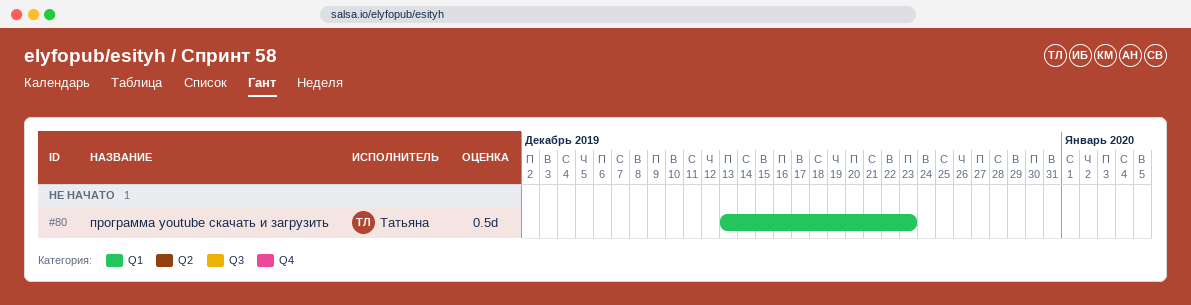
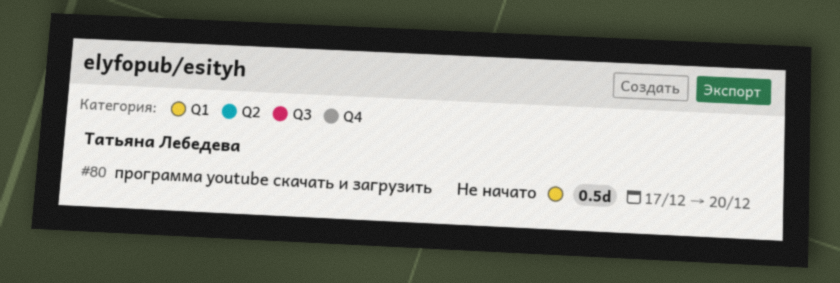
#80, start: Dec 13 -> Dec 17
#80, due: Dec 23 -> Dec 20

